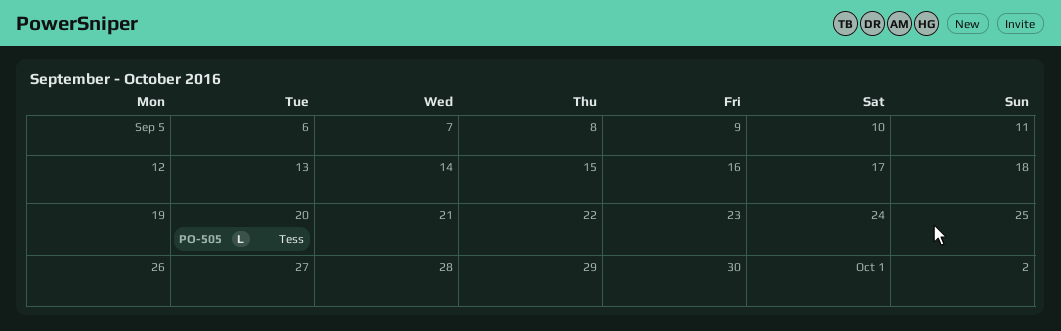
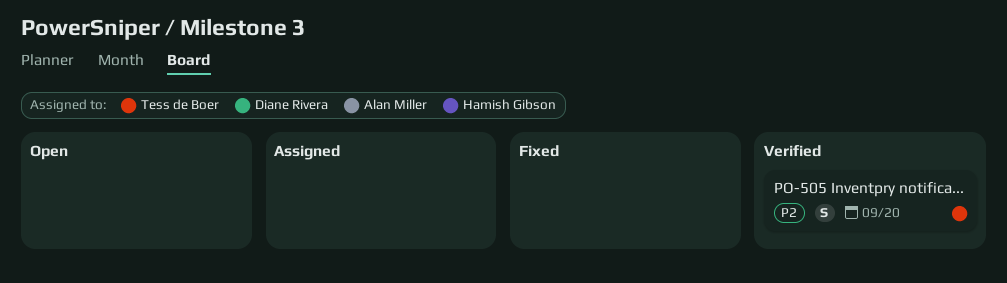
PO-505, estimate: L -> S

